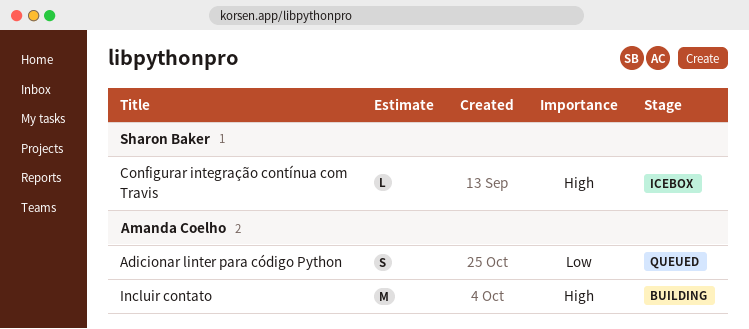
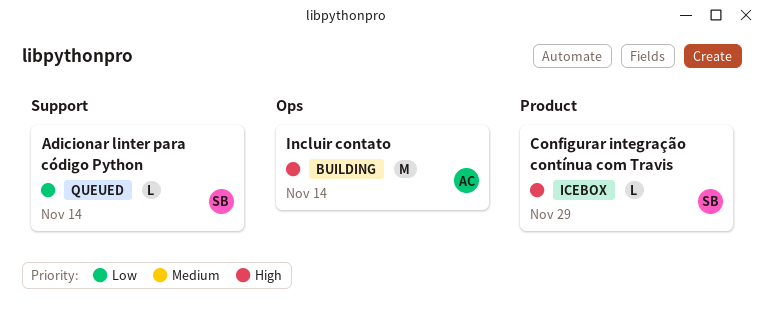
Adicionar linter para código Python, owner: Amanda Coelho -> Sharon Baker
Adicionar linter para código Python, estimate: S -> L

